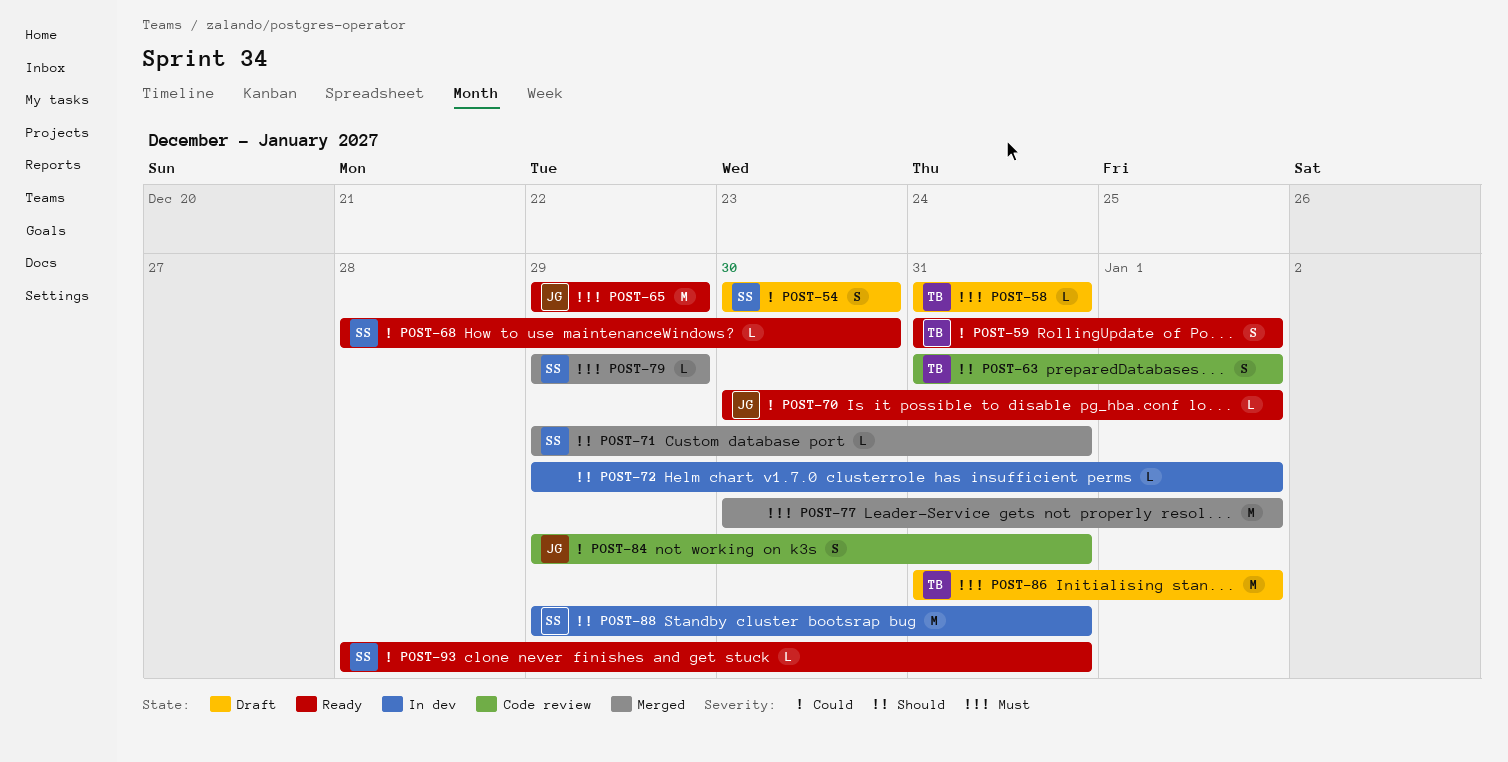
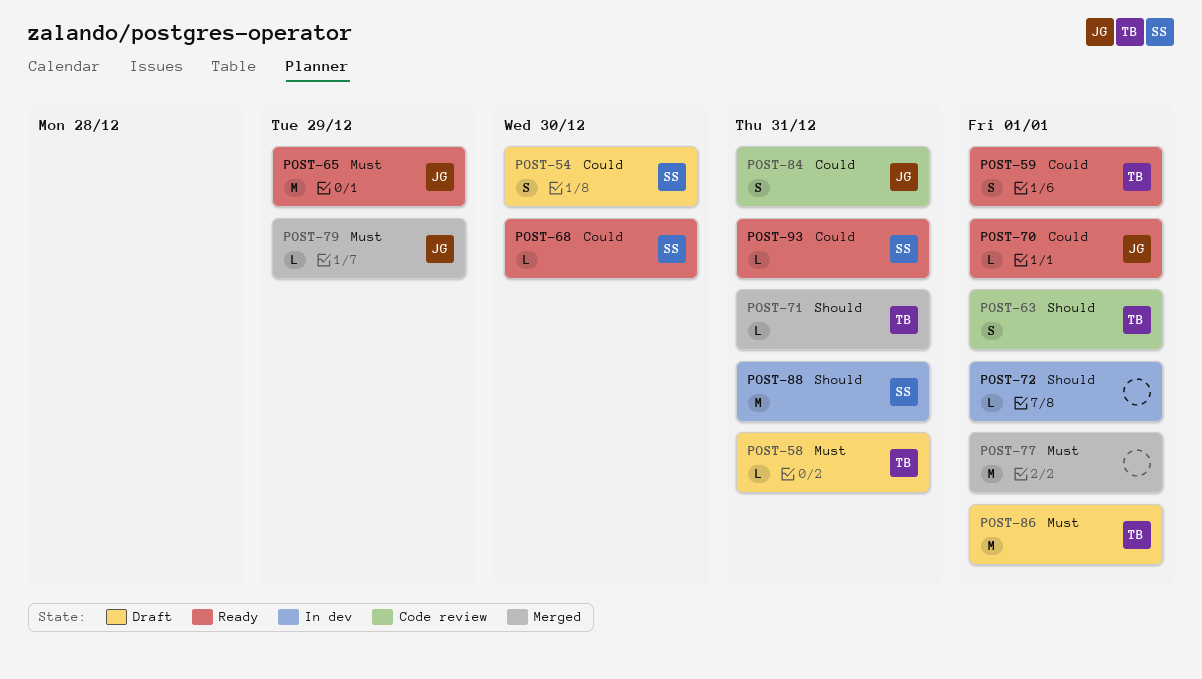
POST-71, owner: SS -> TB
POST-79, owner: SS -> JG

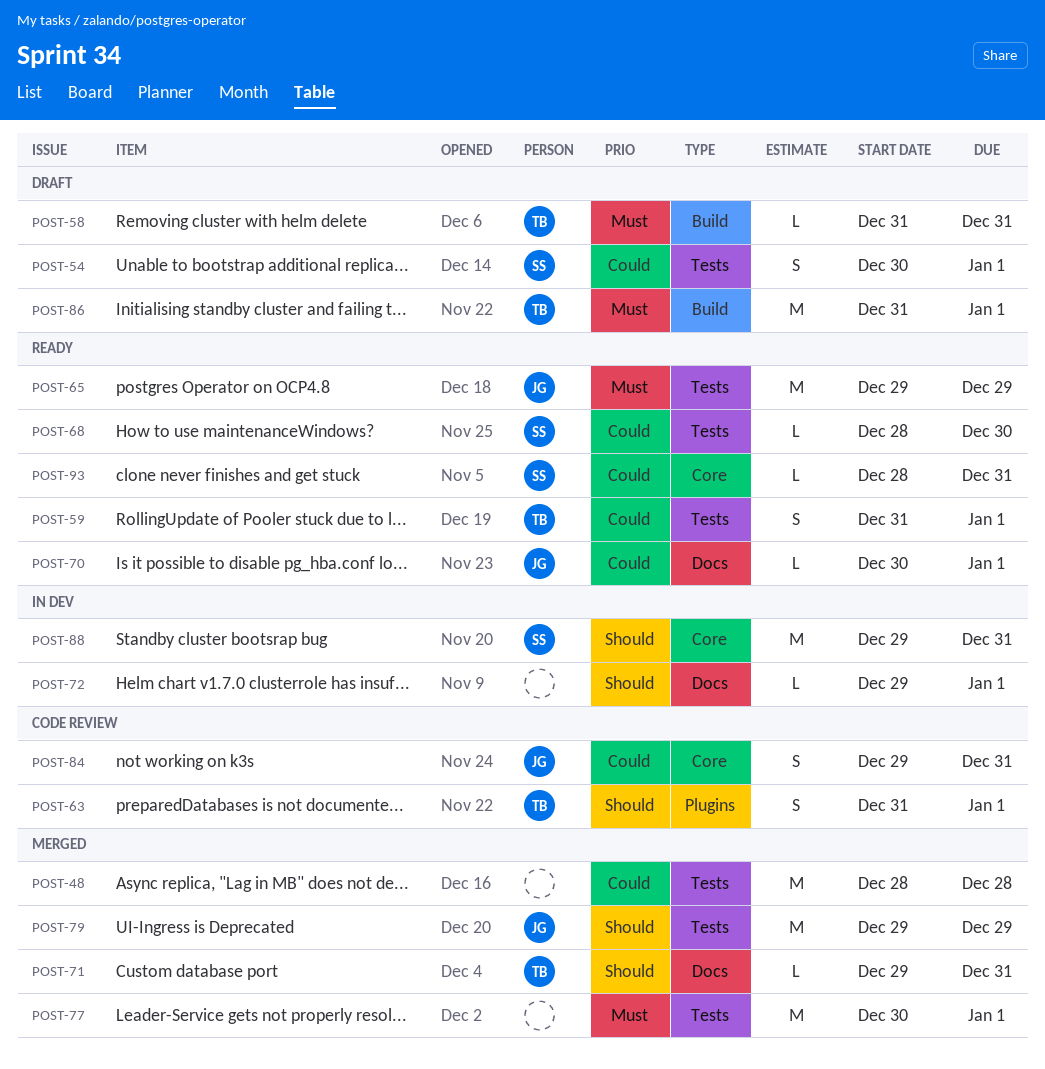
POST-48: none -> present
POST-54, due: Dec 30 -> Jan 1
POST-79, priority: Must -> Should
POST-79, estimate: L -> M

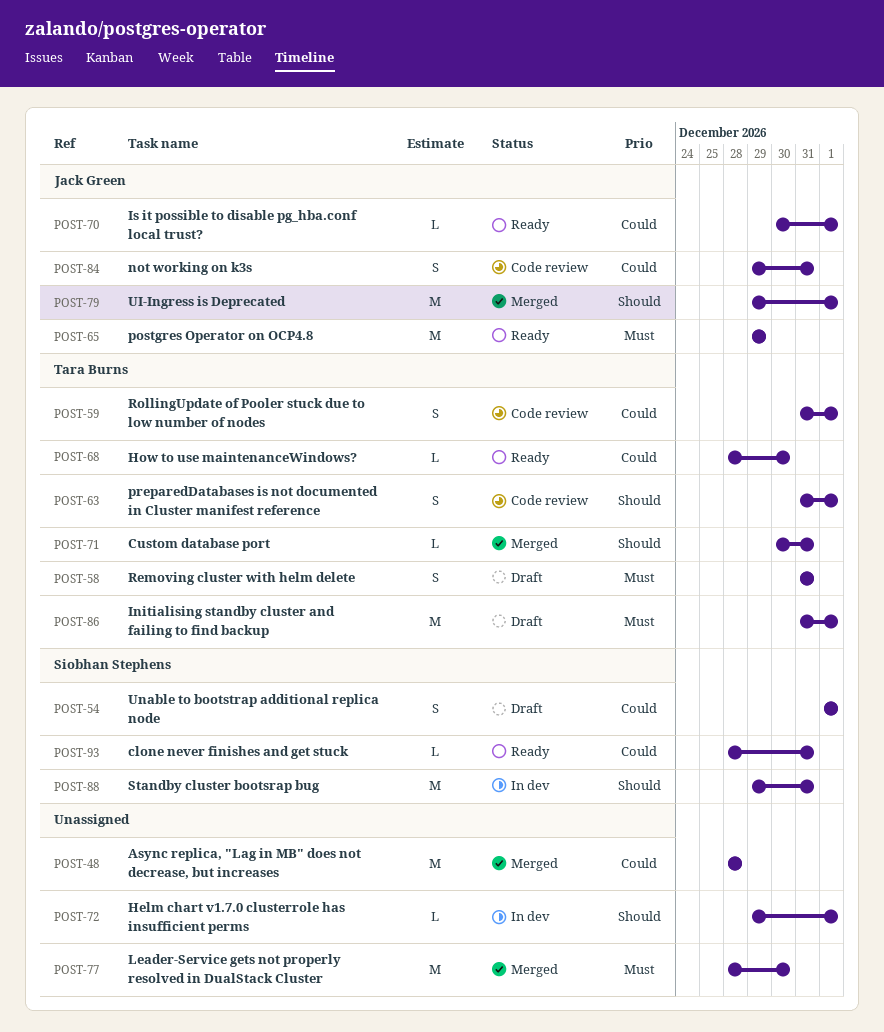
POST-54, start: Dec 30 -> Jan 1
POST-58, estimate: L -> S
POST-59, status: Ready -> Code review
POST-68, owner: Siobhan Stephens -> Tara Burns
POST-71, start: Dec 29 -> Dec 30
POST-77, start: Dec 30 -> Dec 28
POST-77, due: Jan 1 -> Dec 30
POST-79, due: Dec 29 -> Jan 1

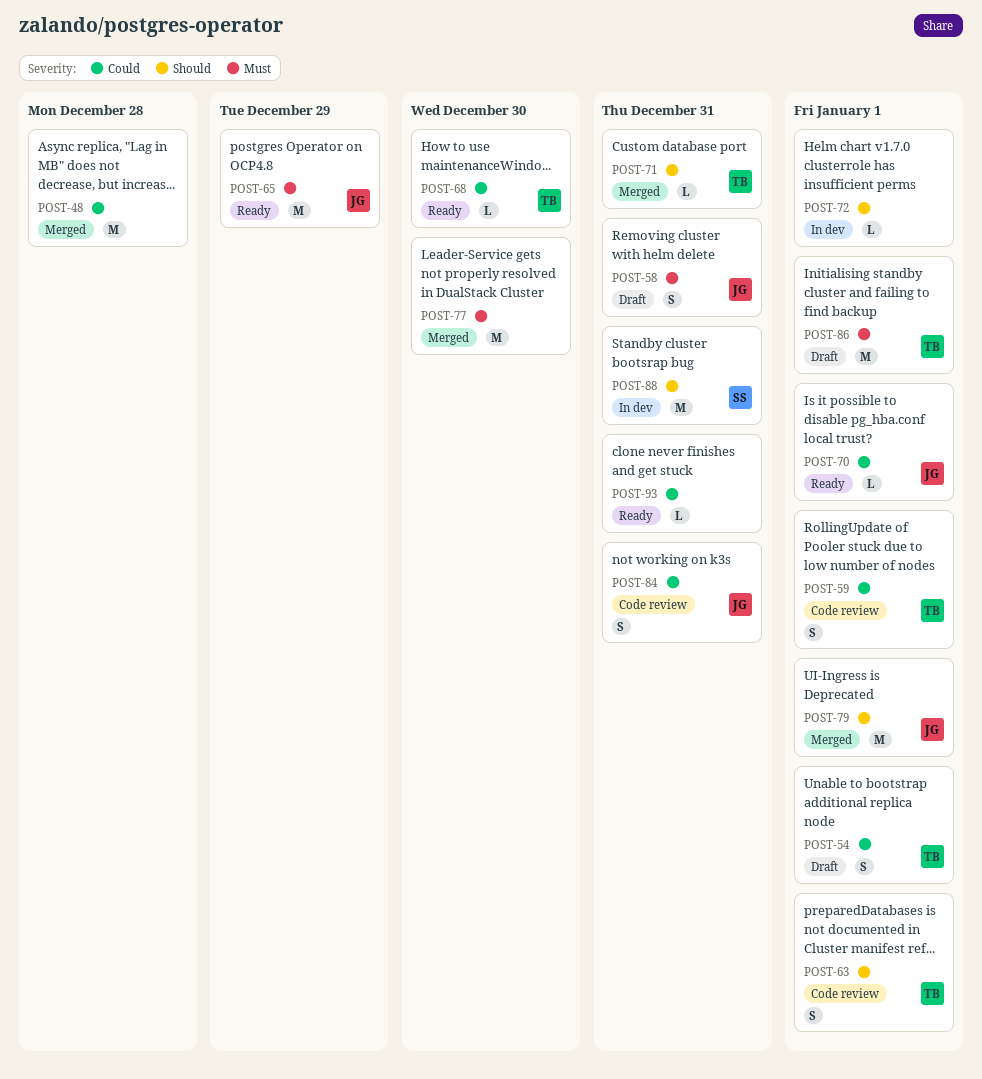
POST-54, owner: Siobhan Stephens -> Tara Burns
POST-58, owner: Tara Burns -> Jack Green
POST-93, owner: Siobhan Stephens -> none

